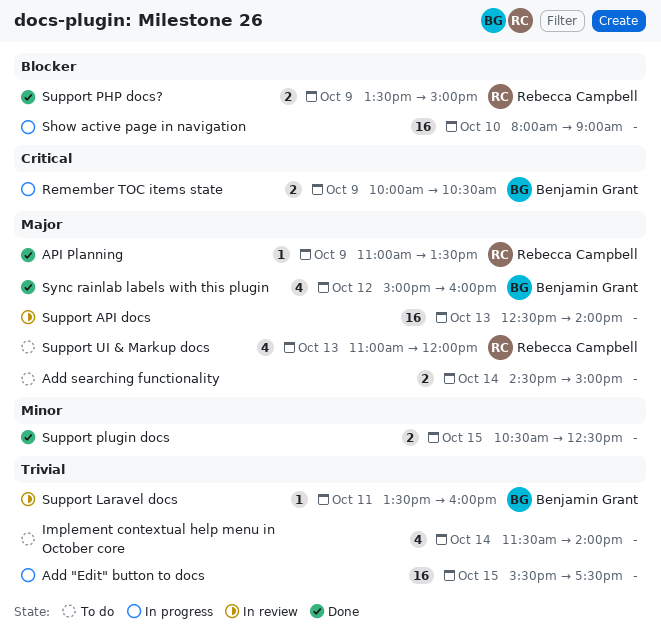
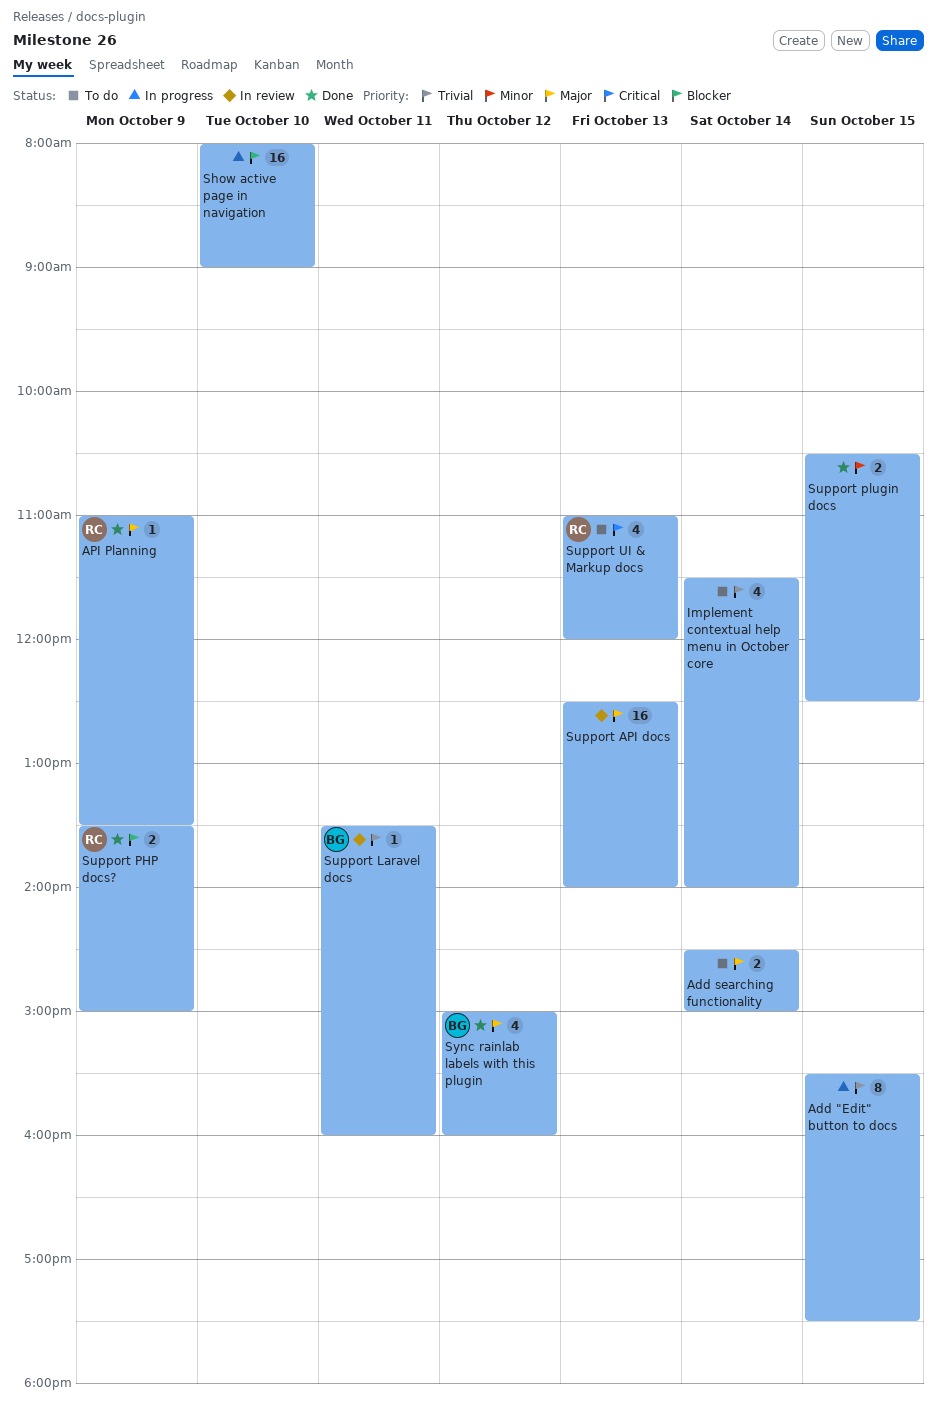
Add "Edit" button to docs, estimate: 16 -> 8
Remember TOC items state: present -> none
Support UI & Markup docs, priority: Major -> Critical

